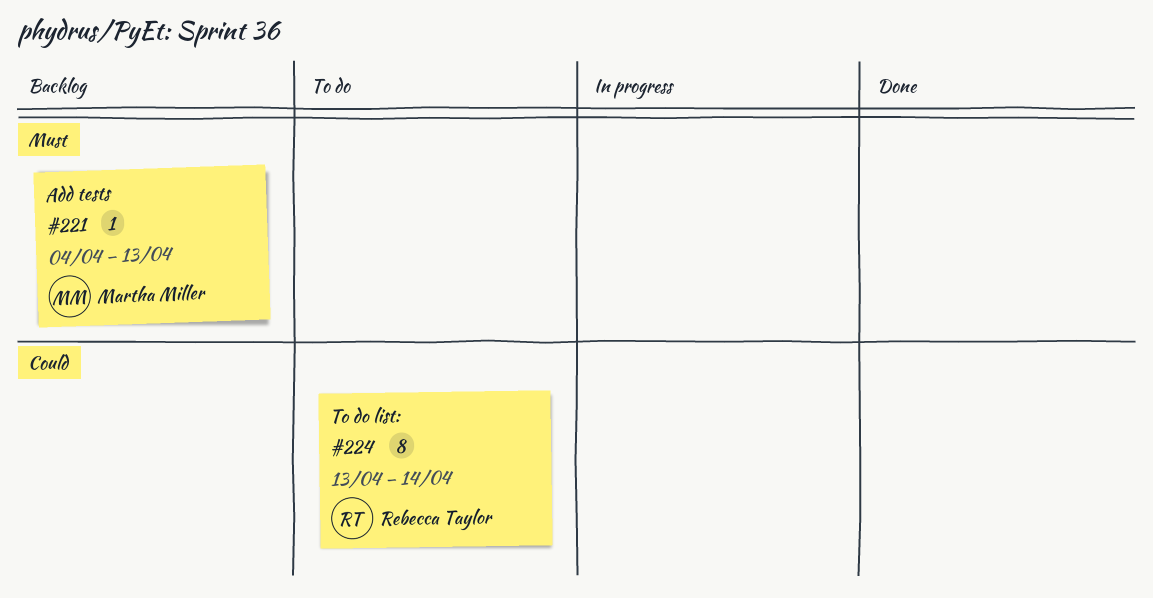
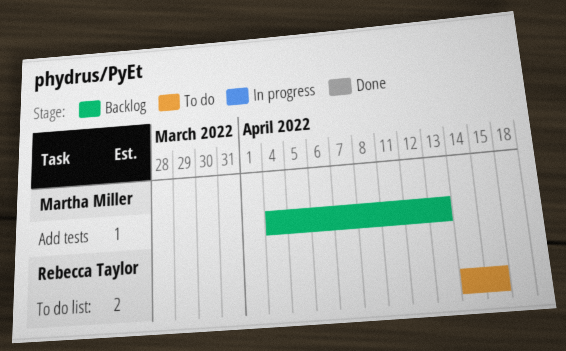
To do list:, estimate: 8 -> 2
To do list:, start: Apr 13 -> Apr 14
To do list:, due: Apr 14 -> Apr 15

